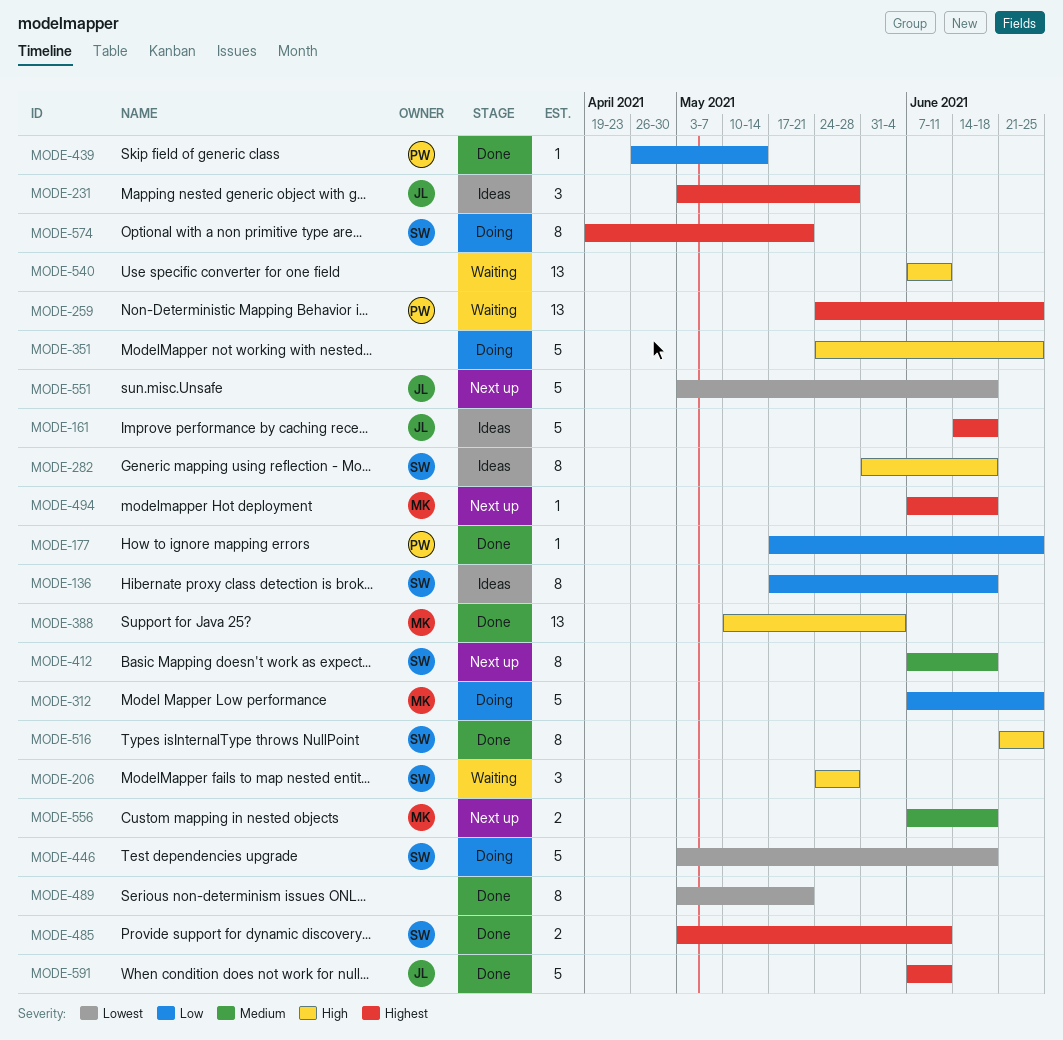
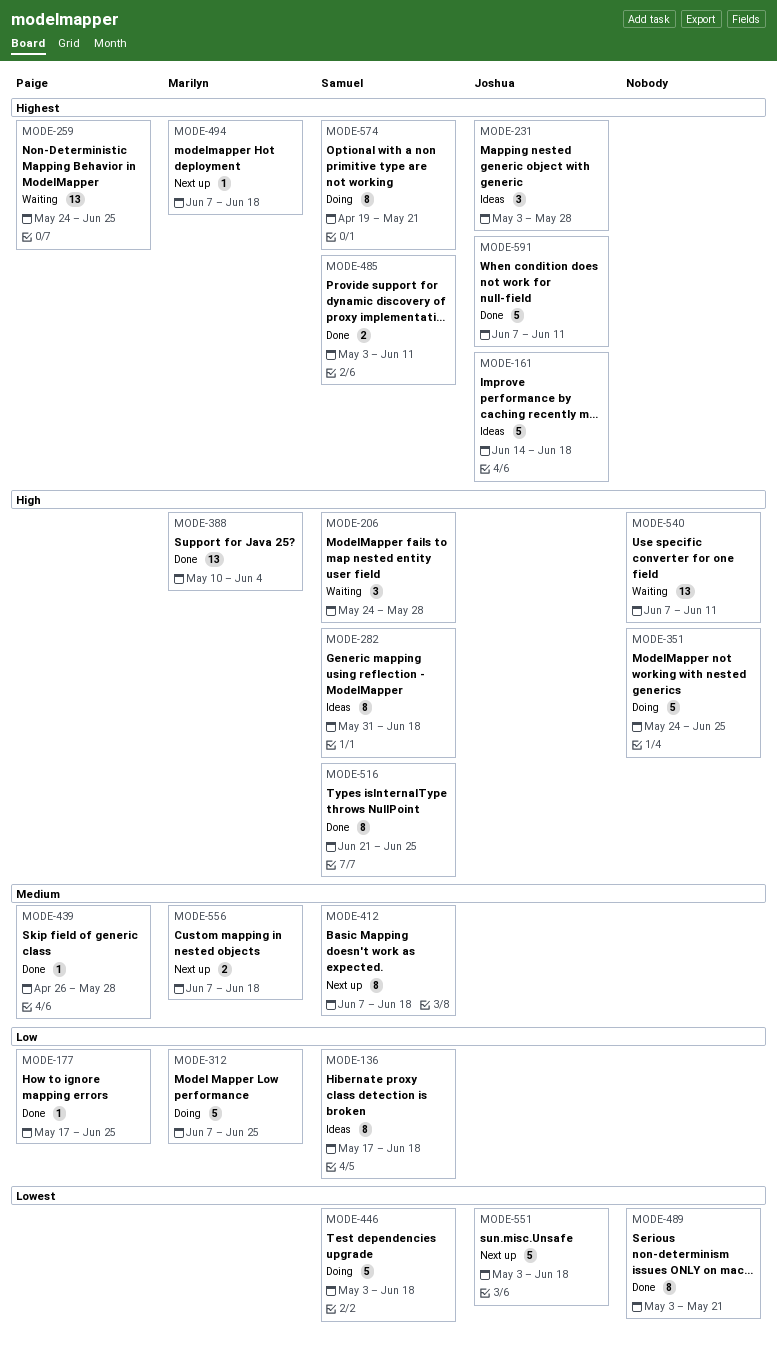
MODE-439, priority: Low -> Medium
MODE-439, due: May 14 -> May 28

